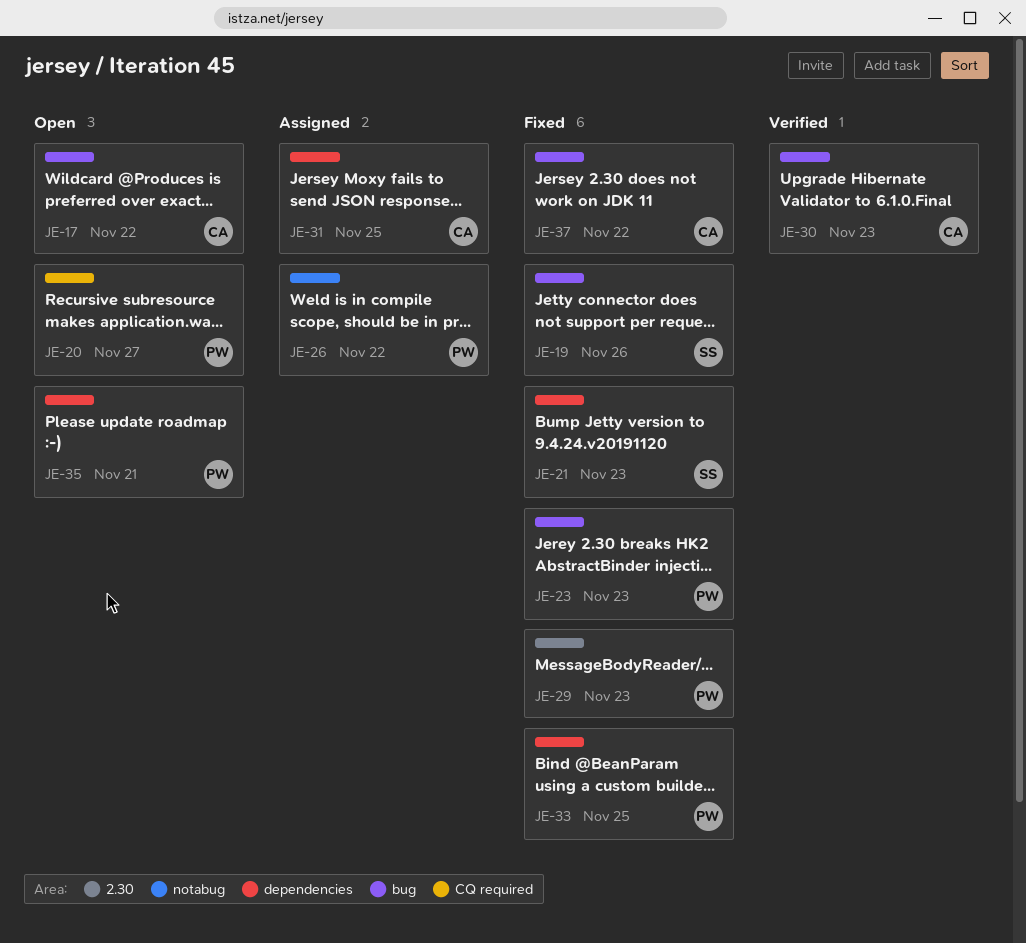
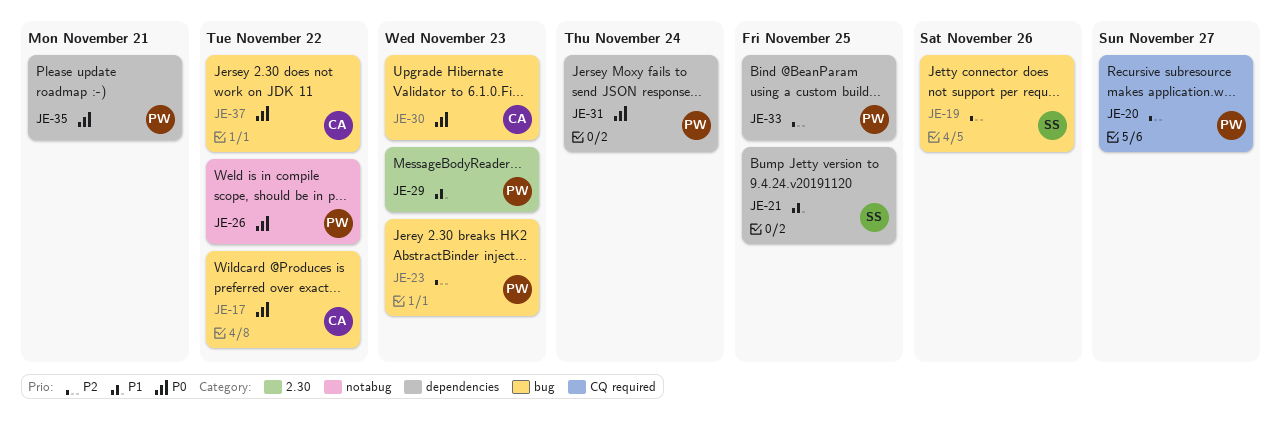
JE-21, due: Nov 23 -> Nov 25
JE-31, owner: CA -> PW
JE-31, due: Nov 25 -> Nov 24

